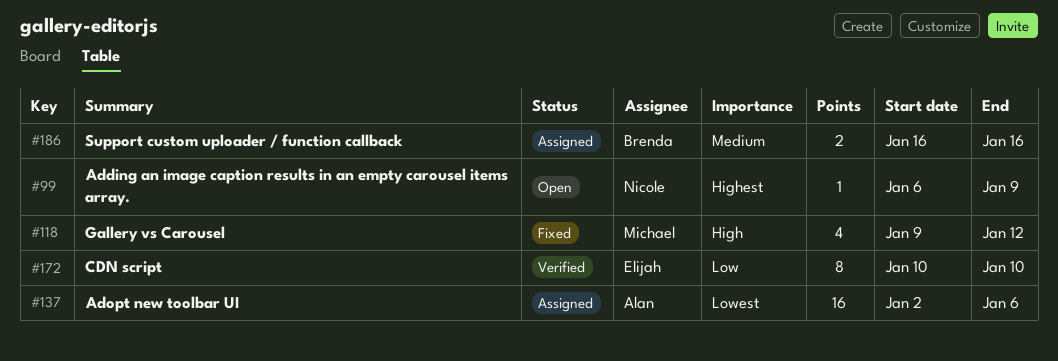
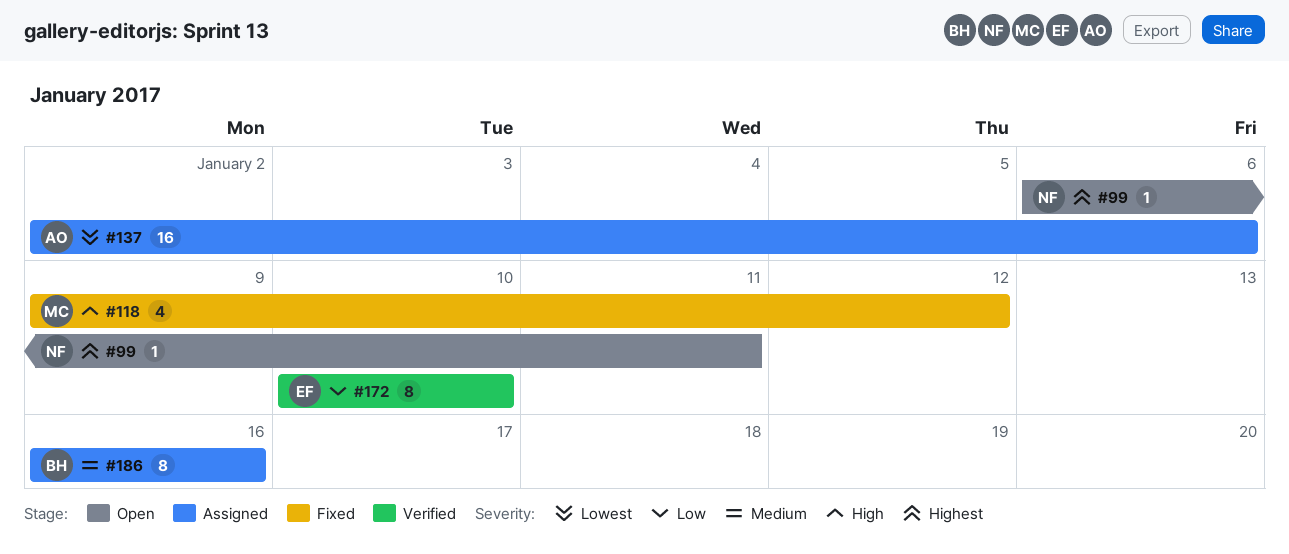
#99, due: Jan 9 -> Jan 11
#186, estimate: 2 -> 8

